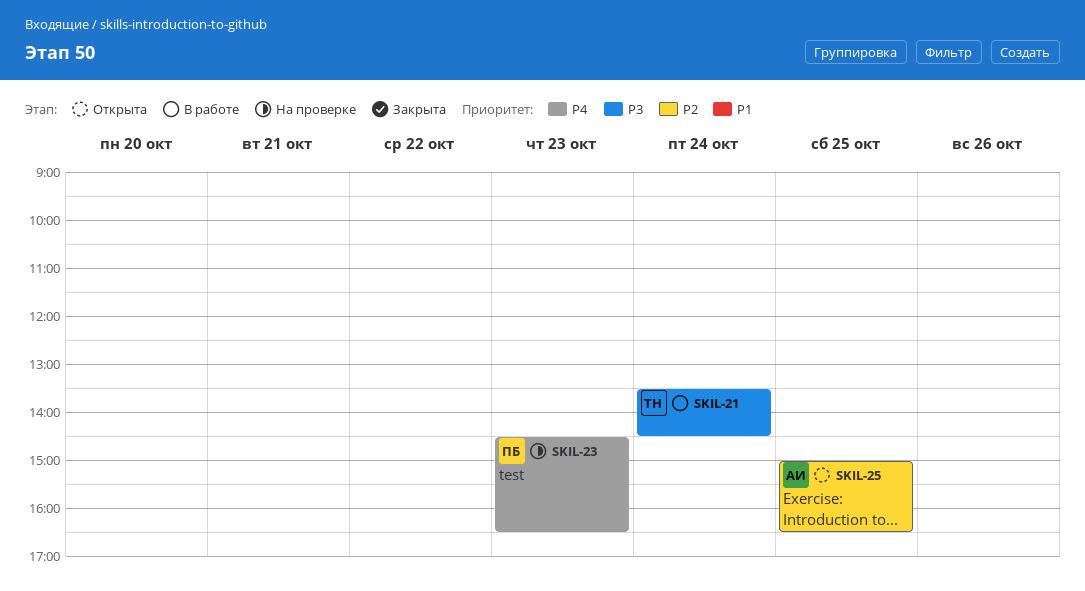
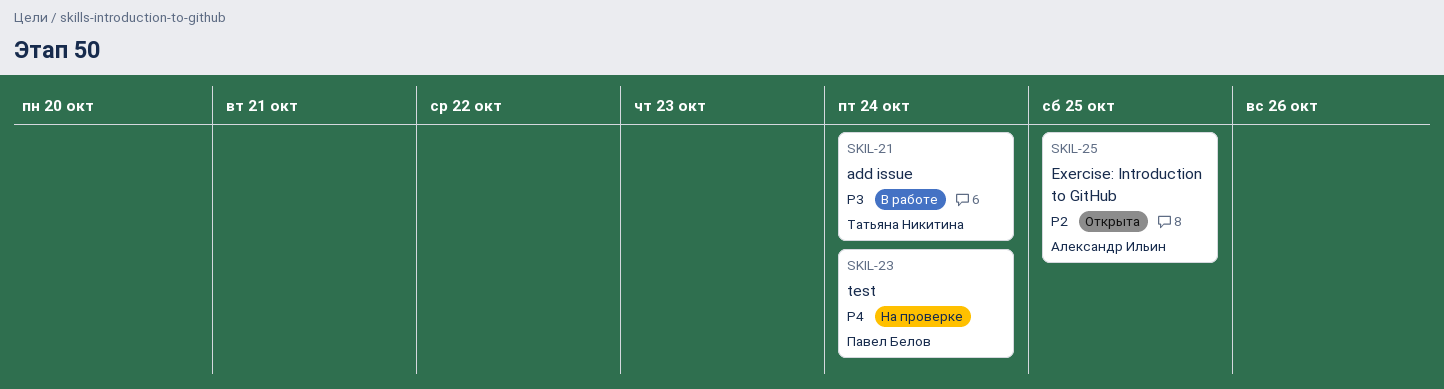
SKIL-23, day: Oct 23 -> Oct 24

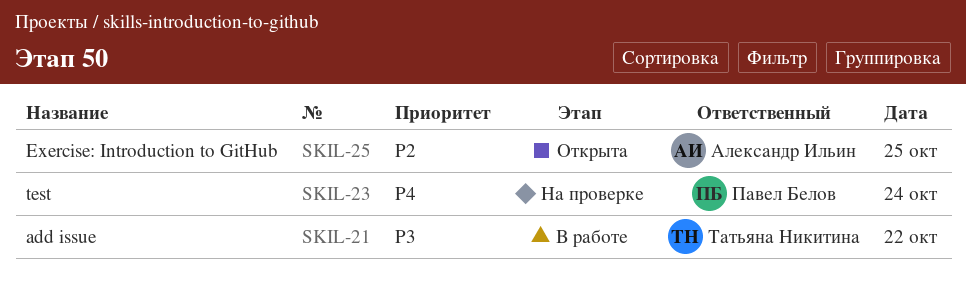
SKIL-21, day: Oct 24 -> Oct 22

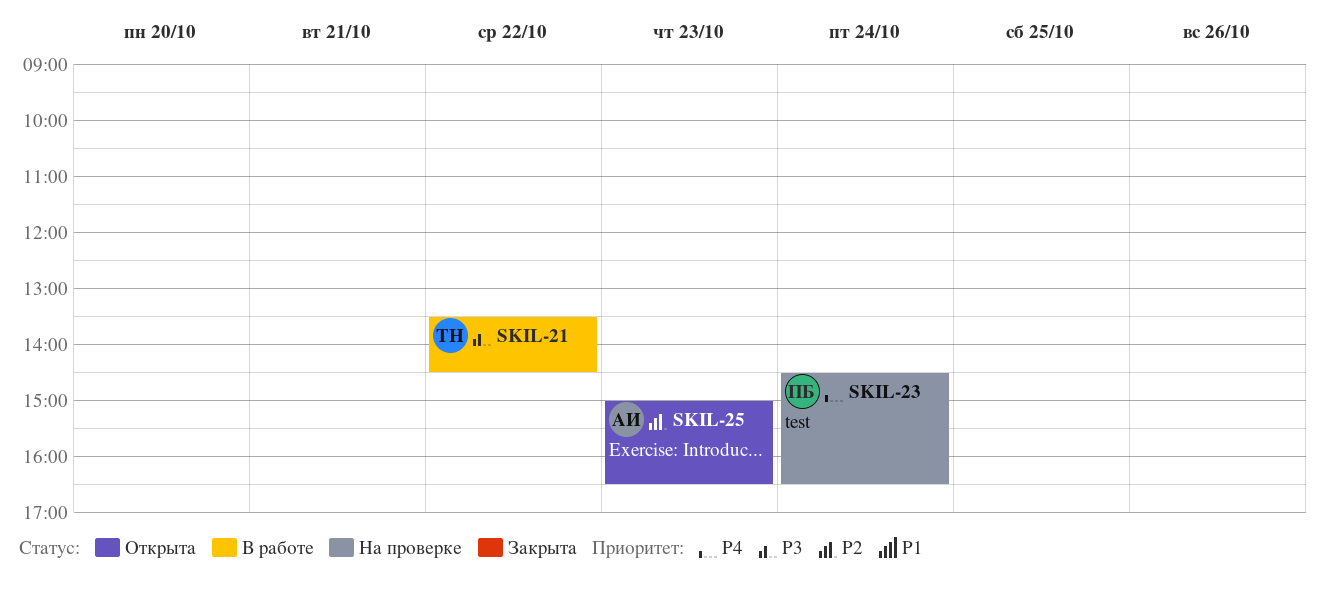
SKIL-25, day: Oct 25 -> Oct 23

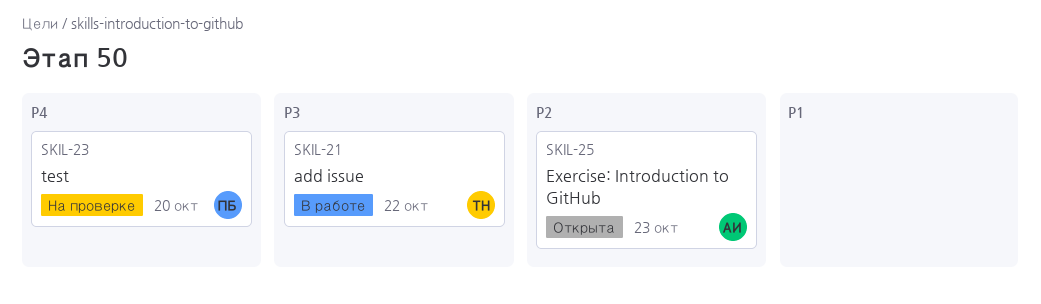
SKIL-23, day: Oct 24 -> Oct 20

